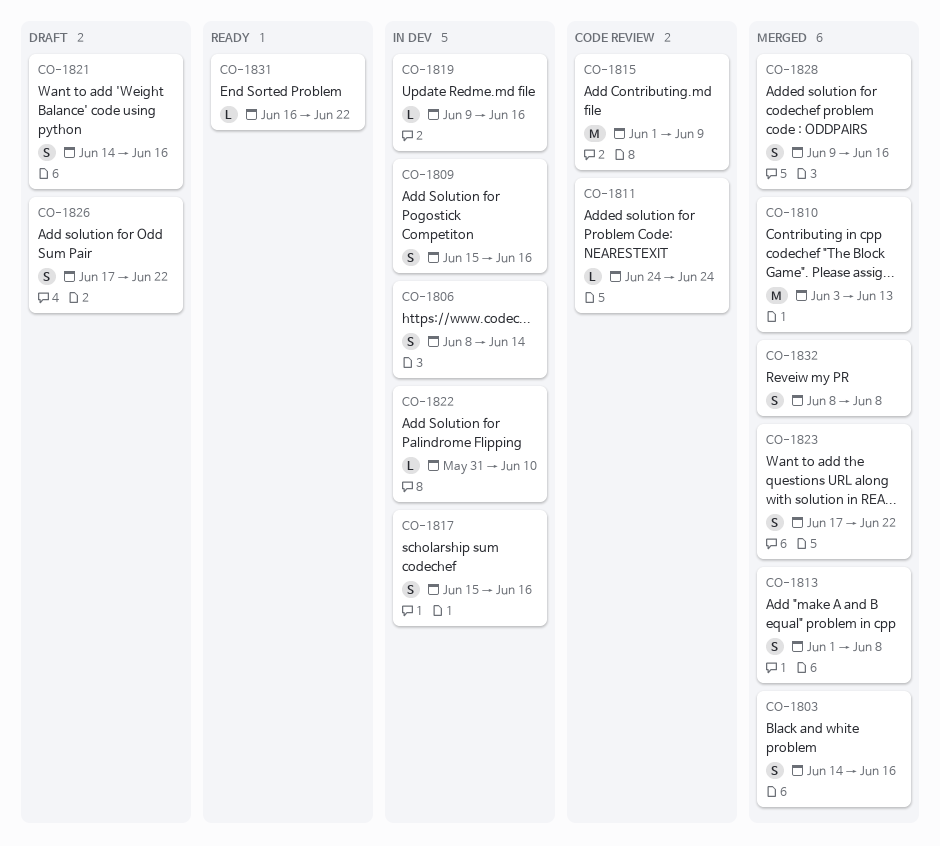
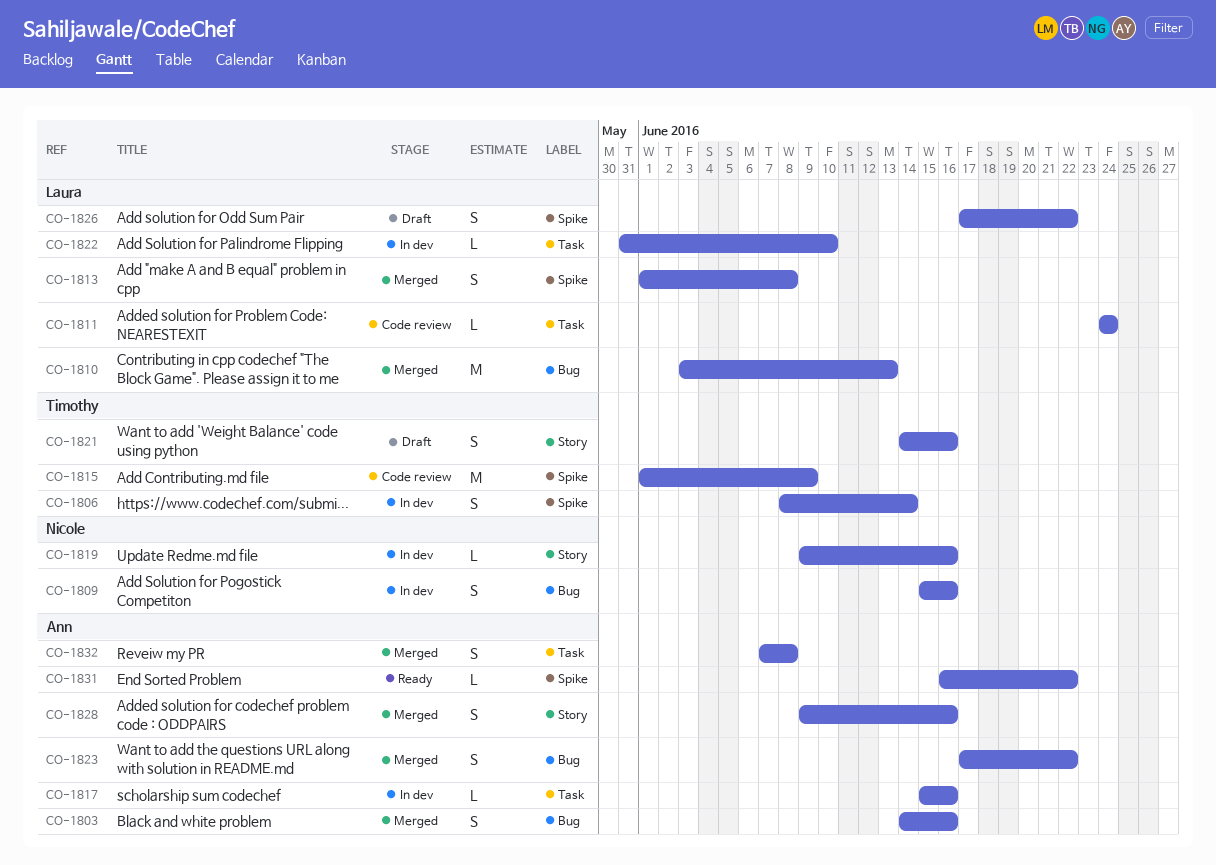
CO-1817, estimate: S -> L
CO-1832, start: Jun 8 -> Jun 7

